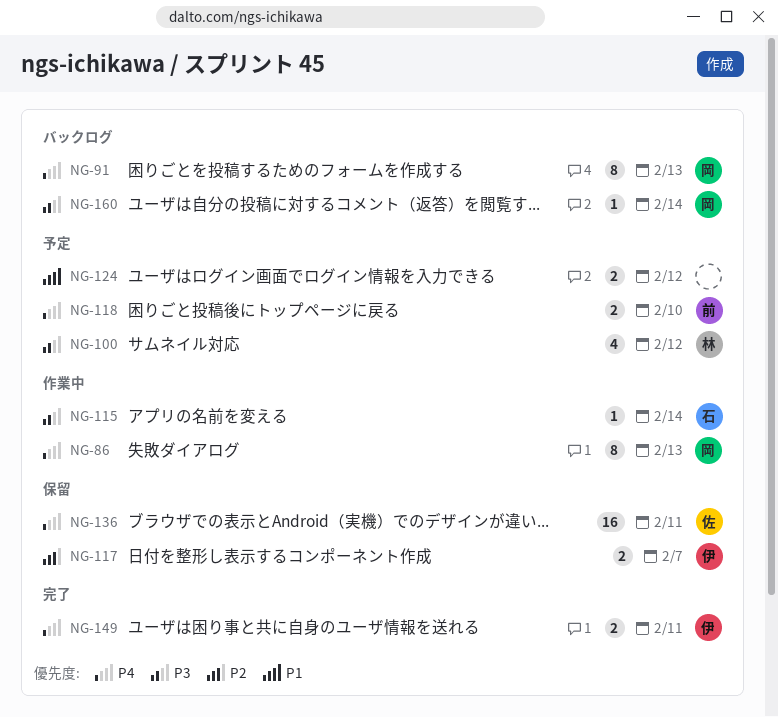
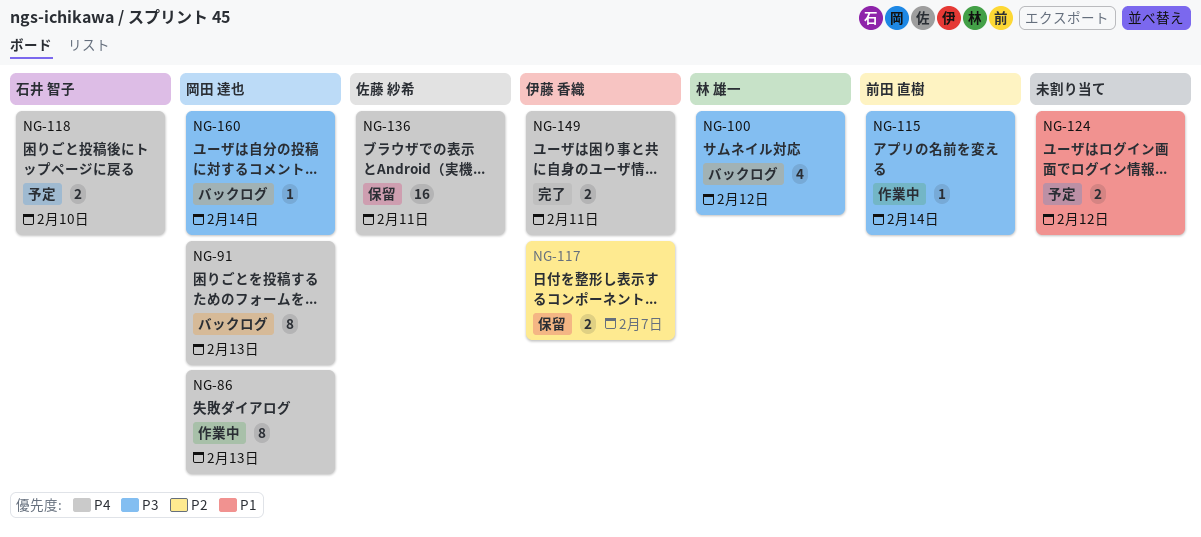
NG-100, status: 予定 -> バックログ
NG-115, owner: 石井 智子 -> 前田 直樹
NG-118, owner: 前田 直樹 -> 石井 智子

